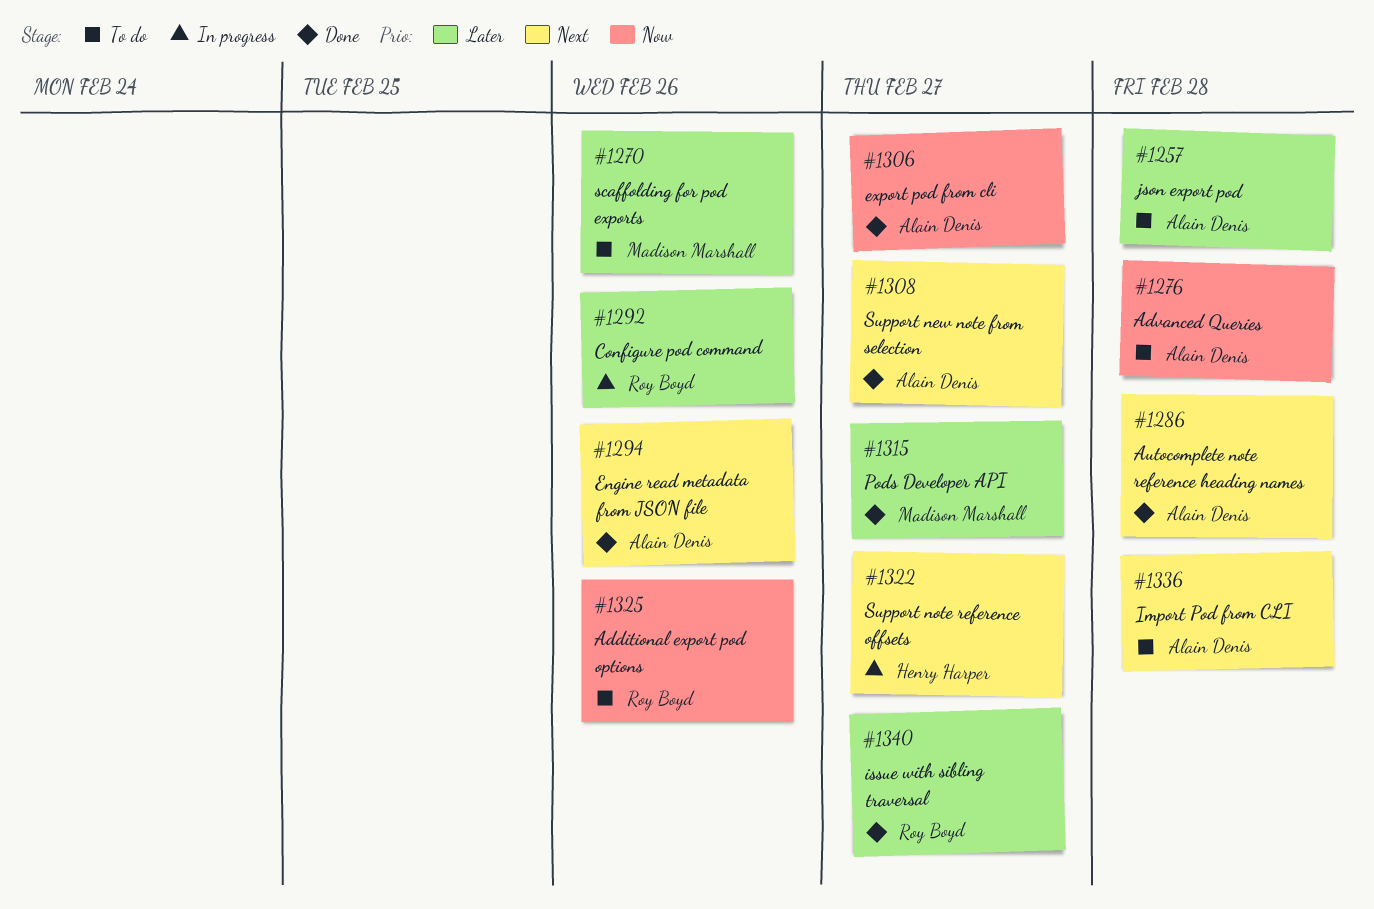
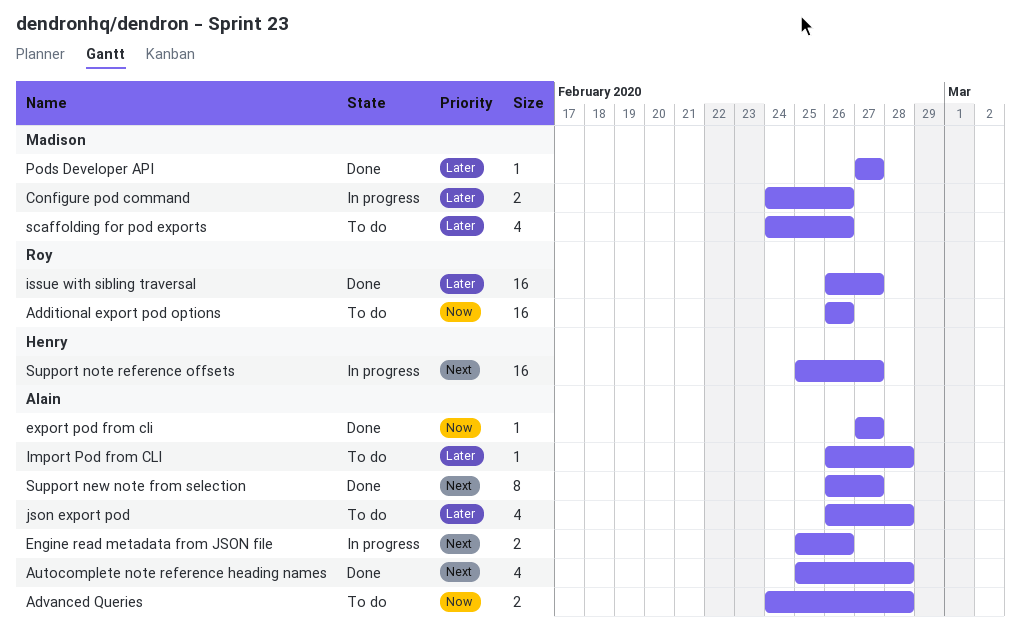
Configure pod command, owner: Roy Boyd -> Madison Marshall
Engine read metadata from JSON file, status: Done -> In progress
Import Pod from CLI, priority: Next -> Later

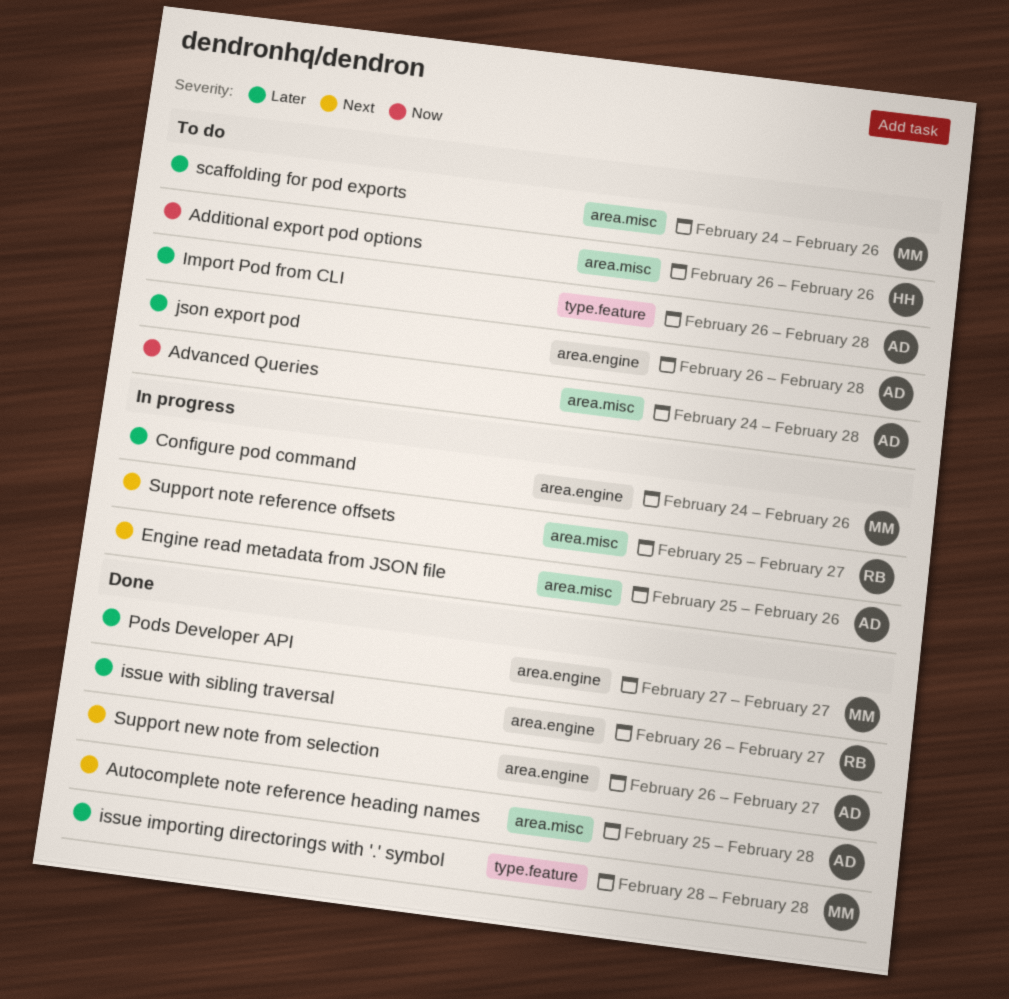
Additional export pod options, owner: Roy -> Henry
export pod from cli: present -> none
issue importing directorings with '.' symbol: none -> present
Support note reference offsets, owner: Henry -> Roy

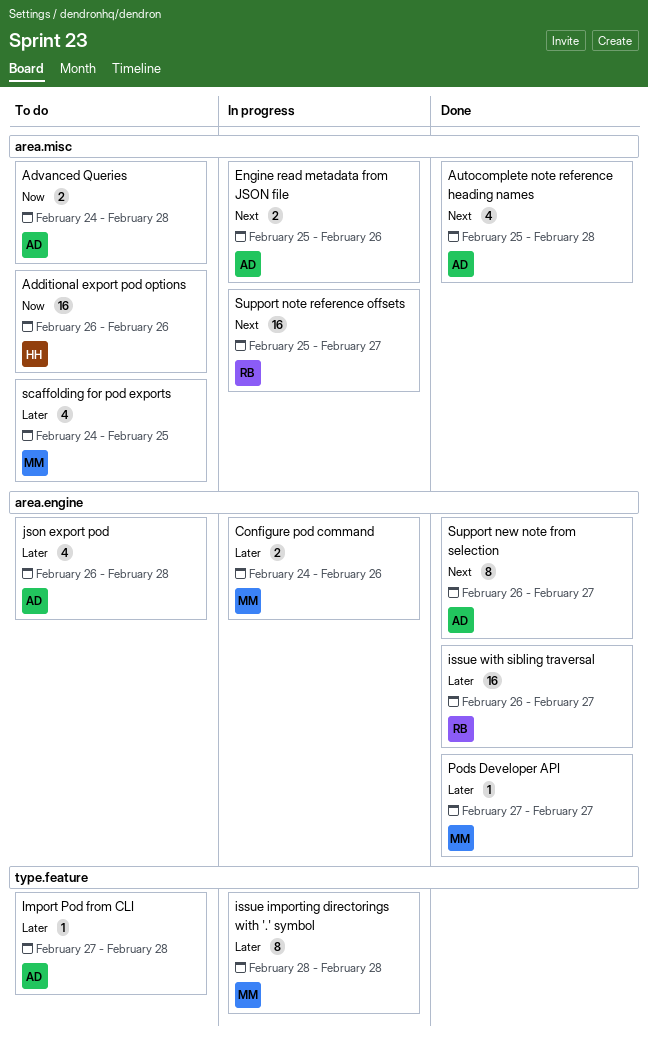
Import Pod from CLI, start: Feb 26 -> Feb 27
issue importing directorings with '.' symbol, status: Done -> In progress
scaffolding for pod exports, due: Feb 26 -> Feb 25

